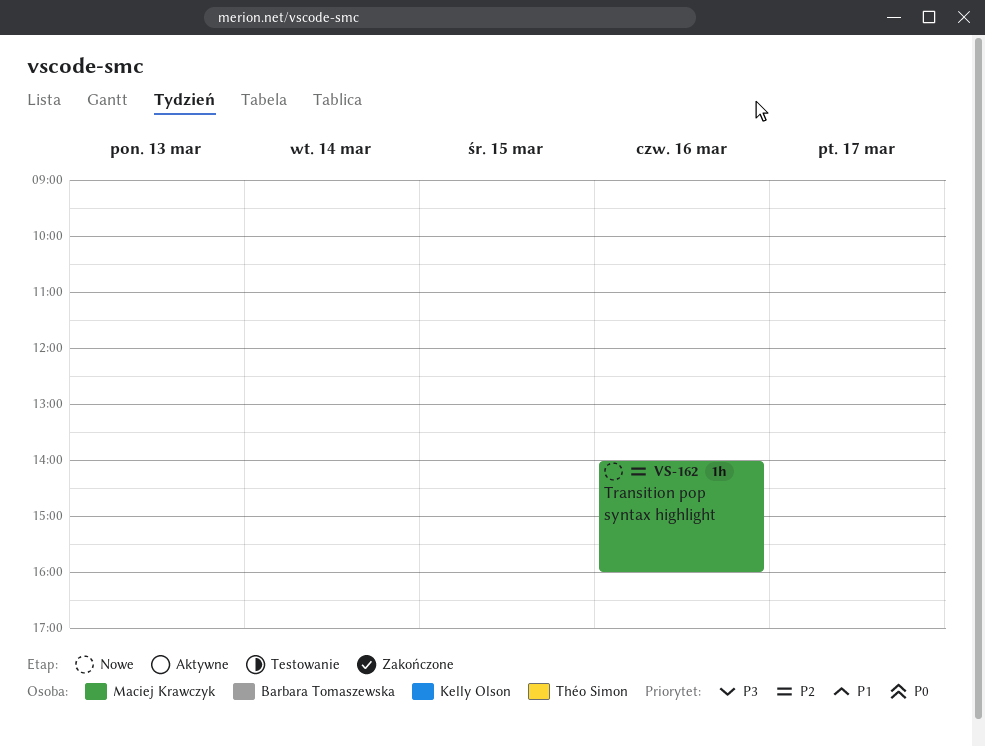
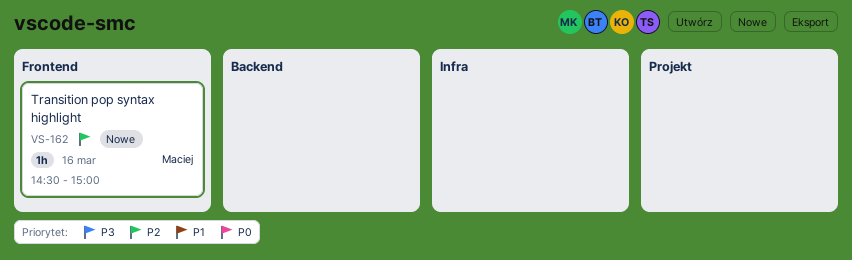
VS-162, begins: 14:00 -> 14:30
VS-162, ends: 16:00 -> 15:00

